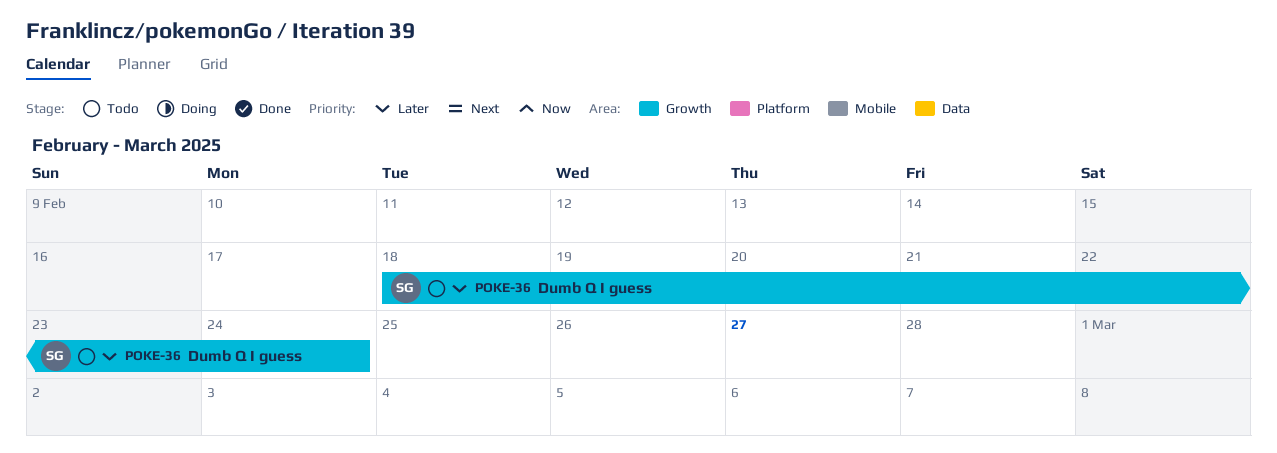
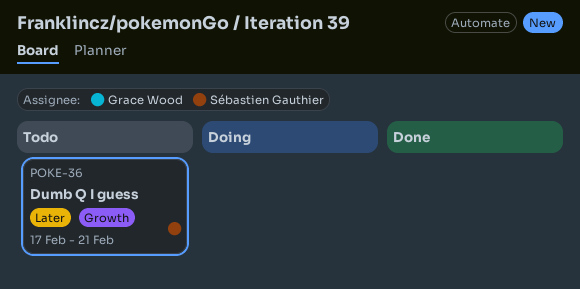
POKE-36, start: Feb 18 -> Feb 17
POKE-36, due: Feb 24 -> Feb 21

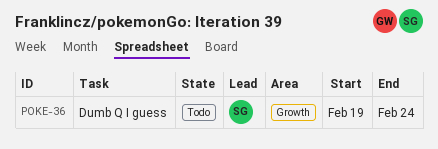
POKE-36, start: Feb 17 -> Feb 19
POKE-36, due: Feb 21 -> Feb 24

